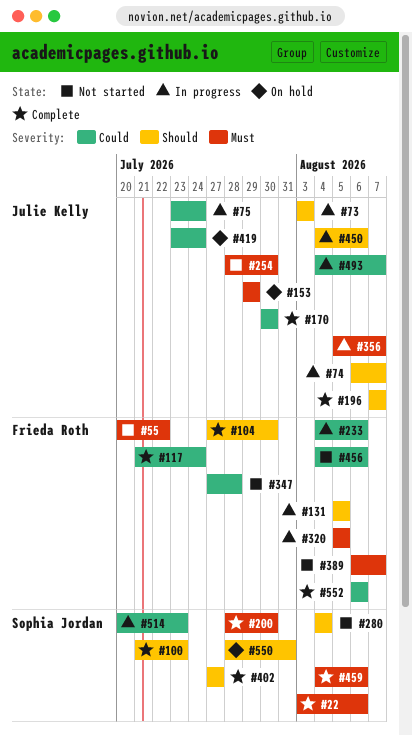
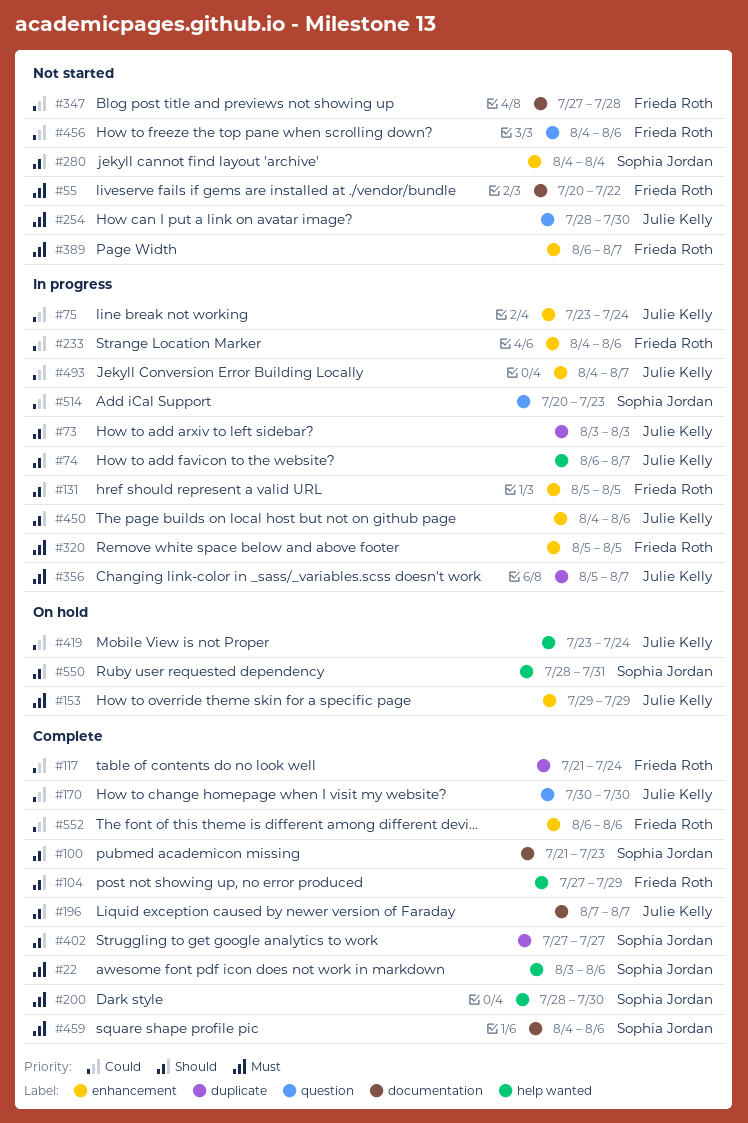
#104, due: Jul 30 -> Jul 29

